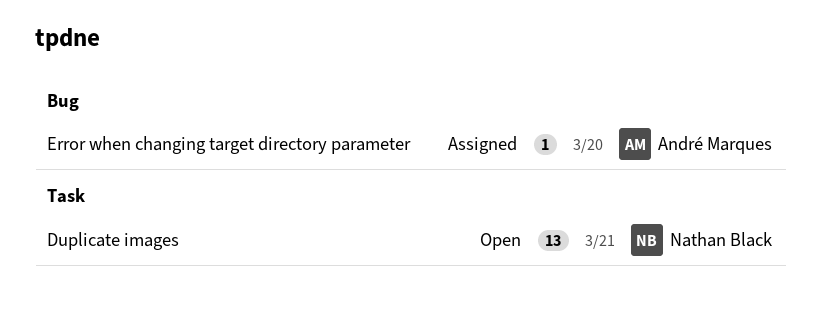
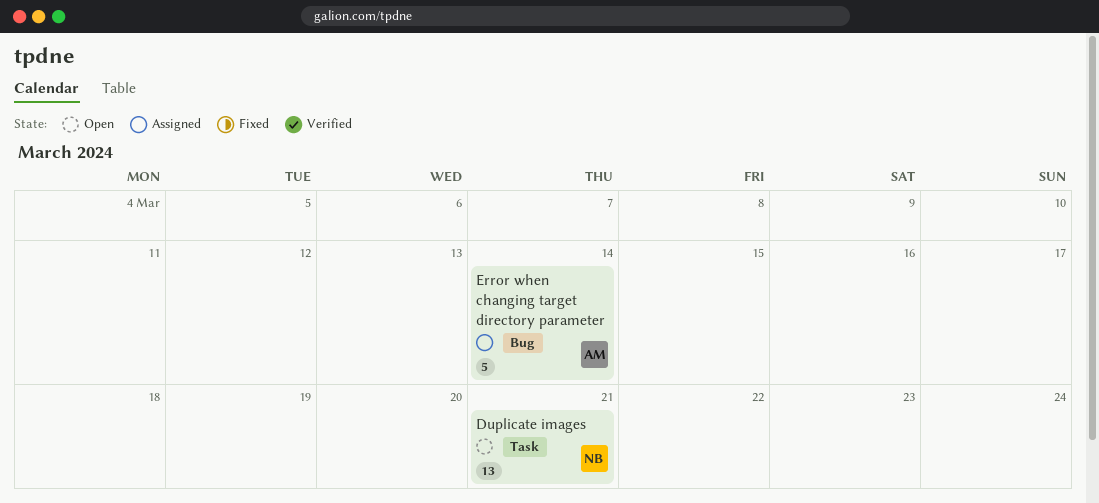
Error when changing target directory parameter, estimate: 1 -> 5
Error when changing target directory parameter, due: Mar 20 -> Mar 14

